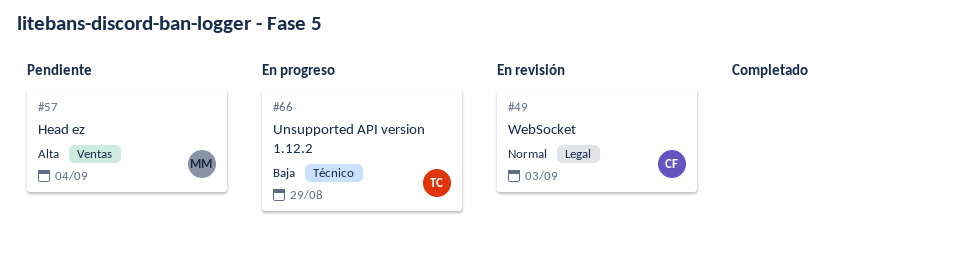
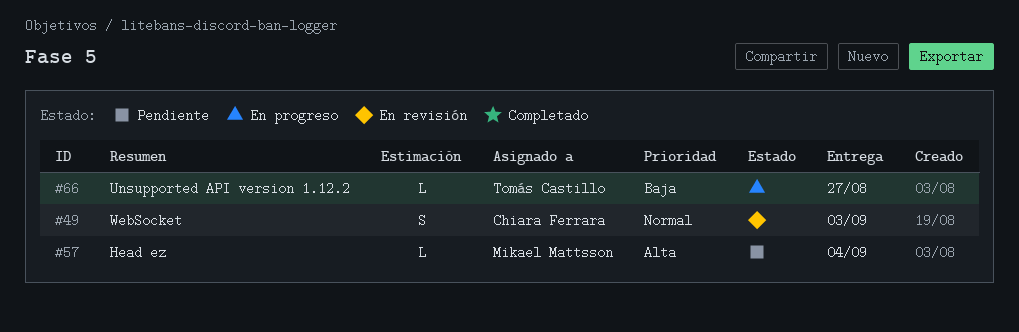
#66, due: Aug 29 -> Aug 27

